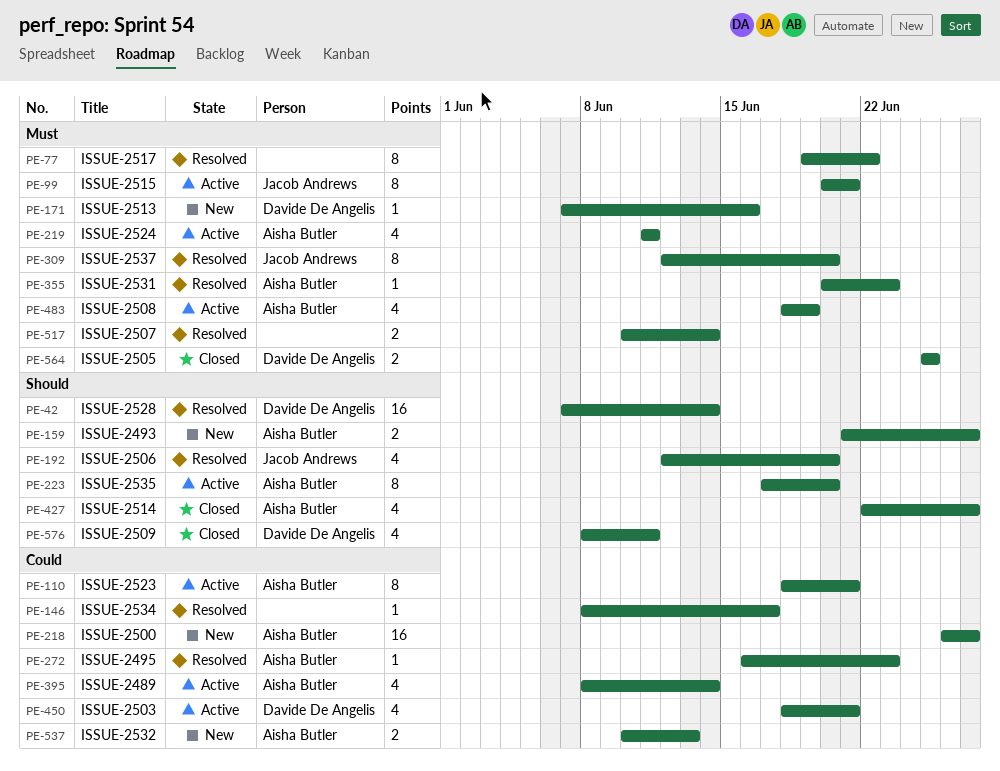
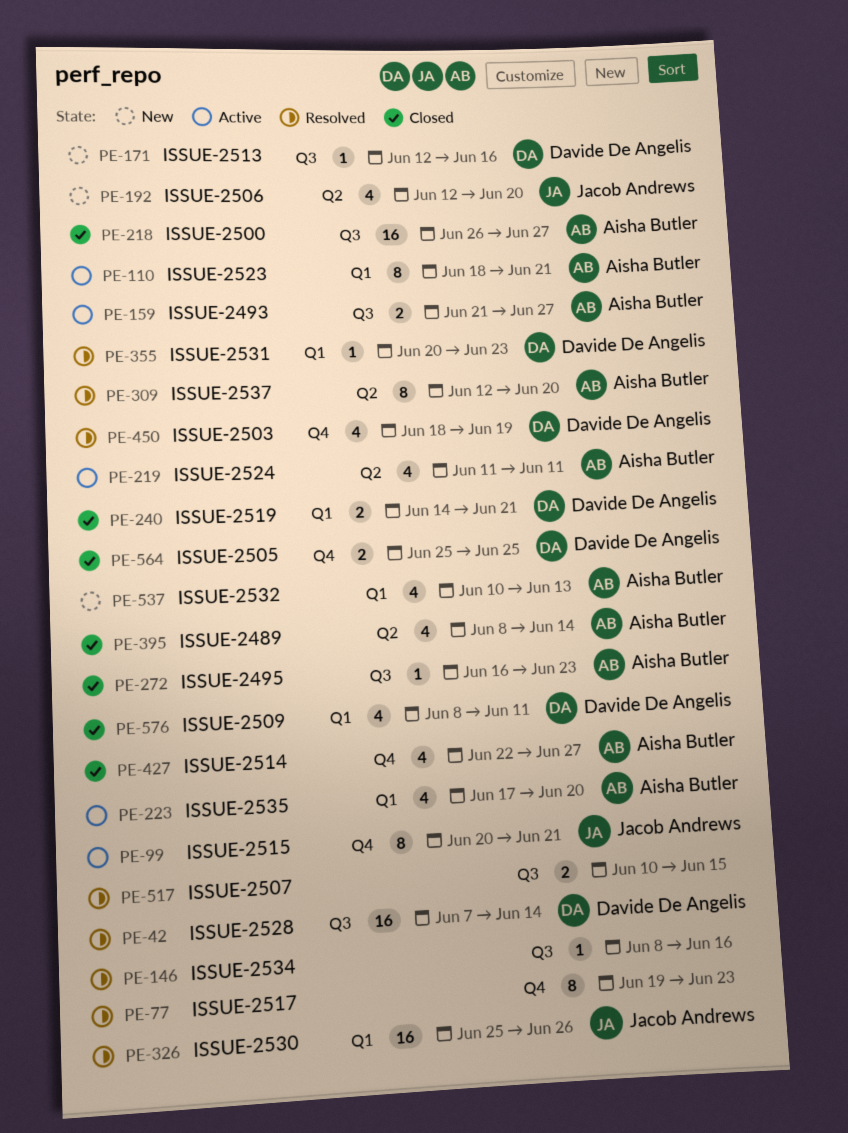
PE-77, due: Jun 22 -> Jun 23
PE-146, due: Jun 17 -> Jun 16
PE-159, status: New -> Active
PE-171, start: Jun 7 -> Jun 12
PE-192, status: Resolved -> New
PE-218, status: New -> Closed
PE-223, estimate: 8 -> 4
PE-240: none -> present
PE-272, status: Resolved -> Closed
PE-309, owner: Jacob Andrews -> Aisha Butler
PE-326: none -> present
PE-355, owner: Aisha Butler -> Davide De Angelis
PE-395, status: Active -> Closed
PE-450, status: Active -> Resolved
PE-450, due: Jun 21 -> Jun 19
PE-483: present -> none
PE-517, due: Jun 14 -> Jun 15
PE-537, estimate: 2 -> 4

